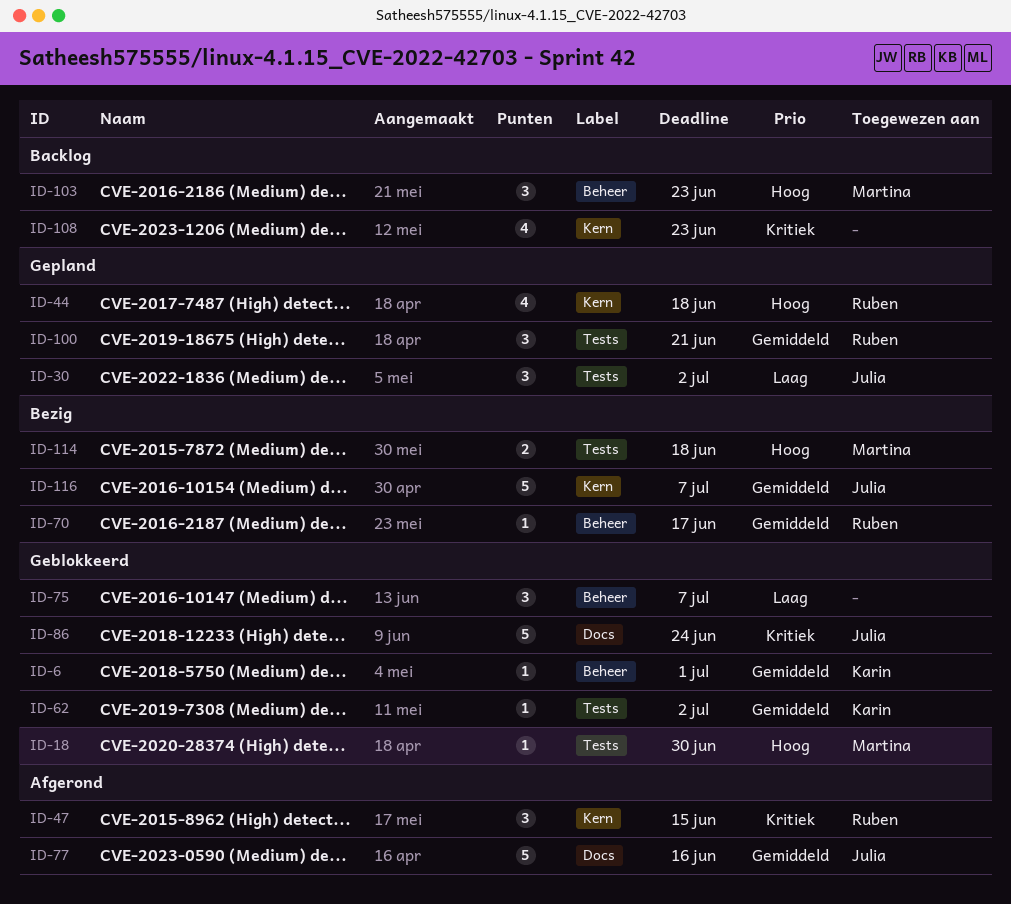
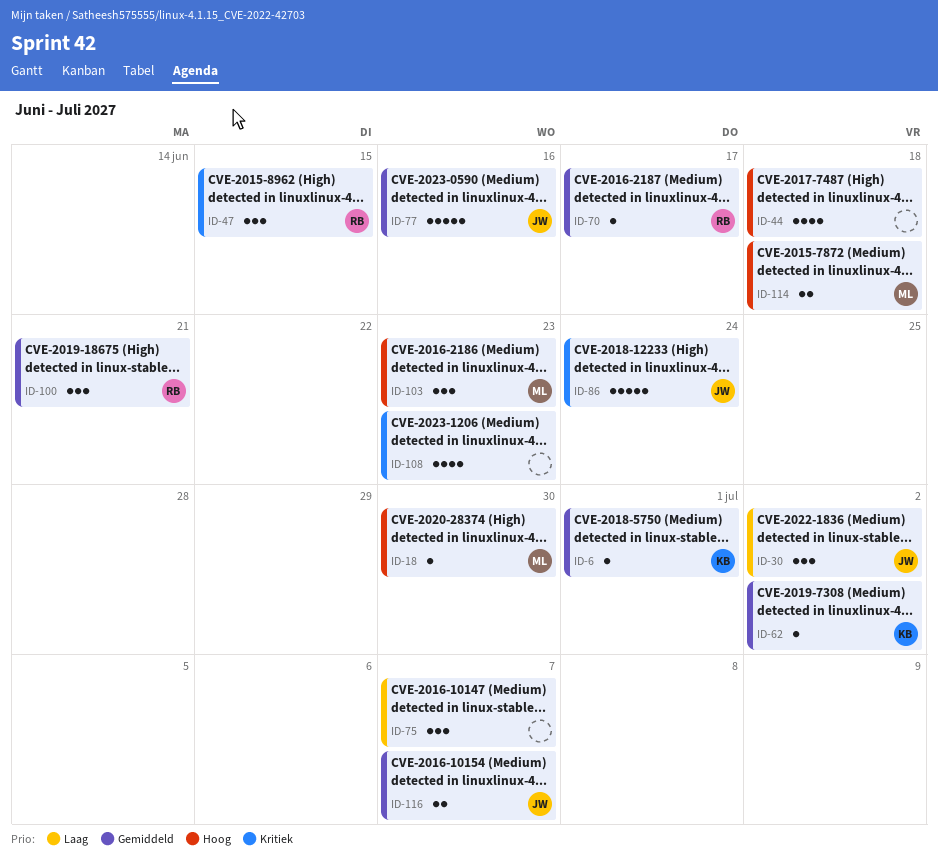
ID-44, owner: Ruben -> none
ID-116, estimate: 5 -> 2

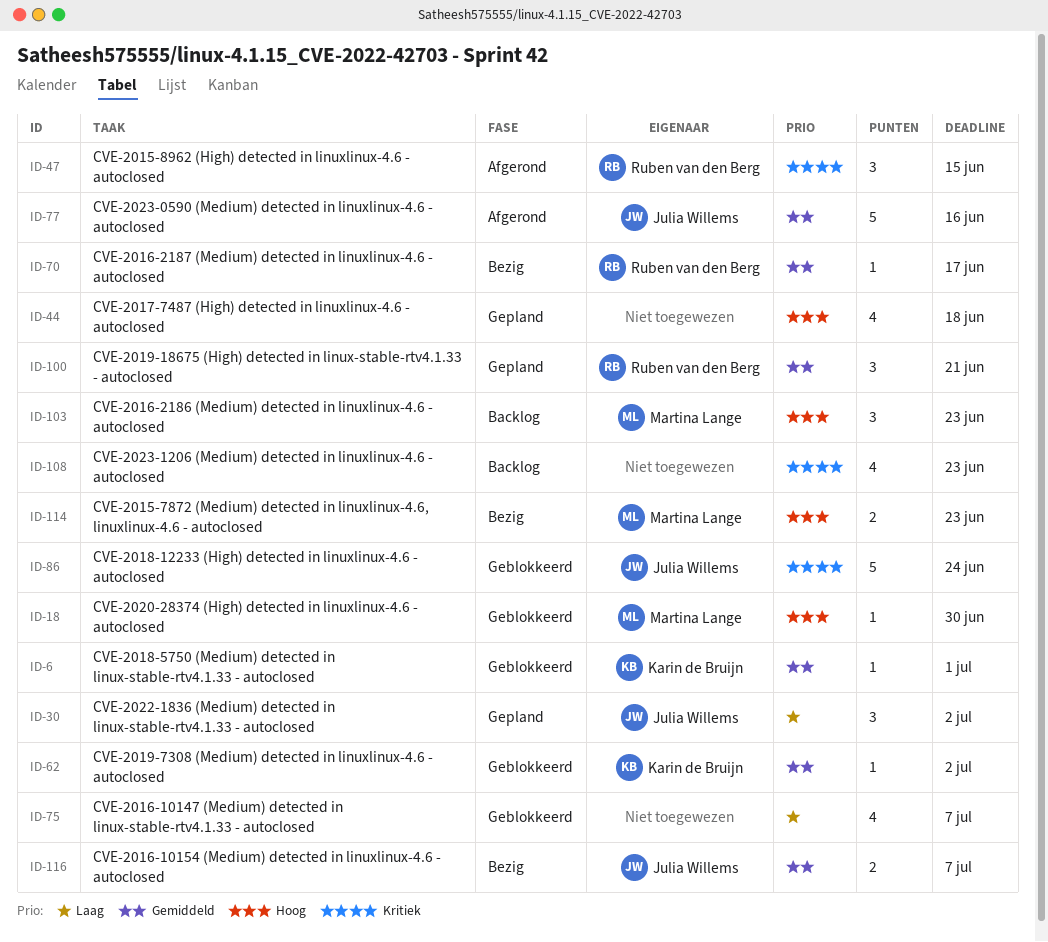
ID-75, estimate: 3 -> 4
ID-114, due: Jun 18 -> Jun 23

